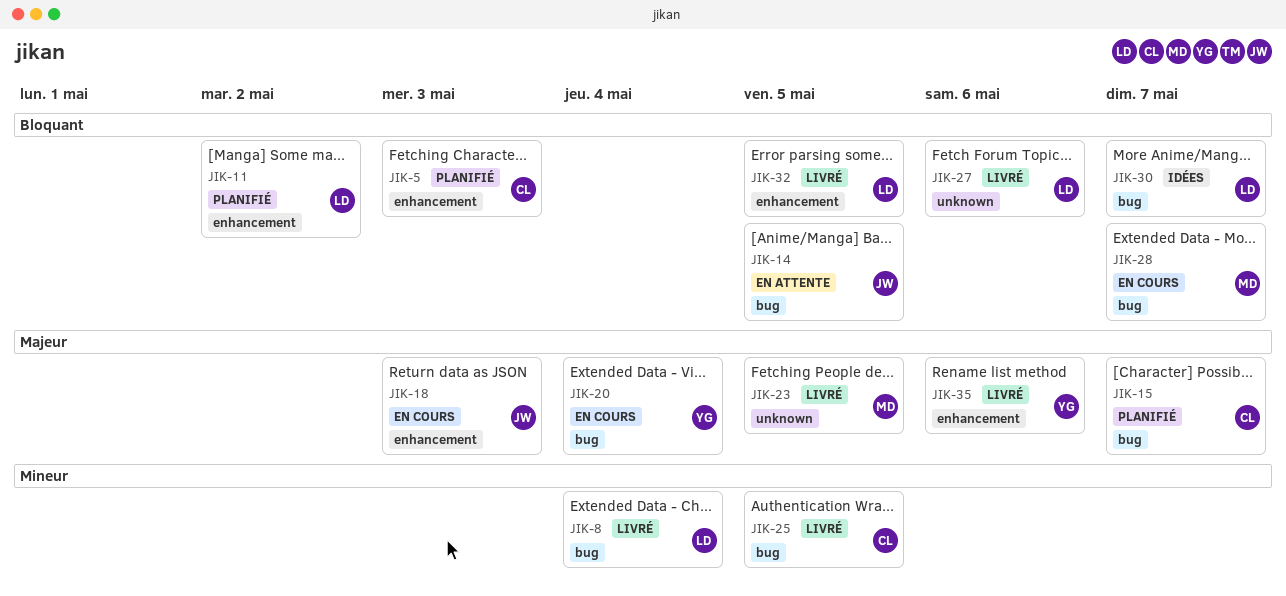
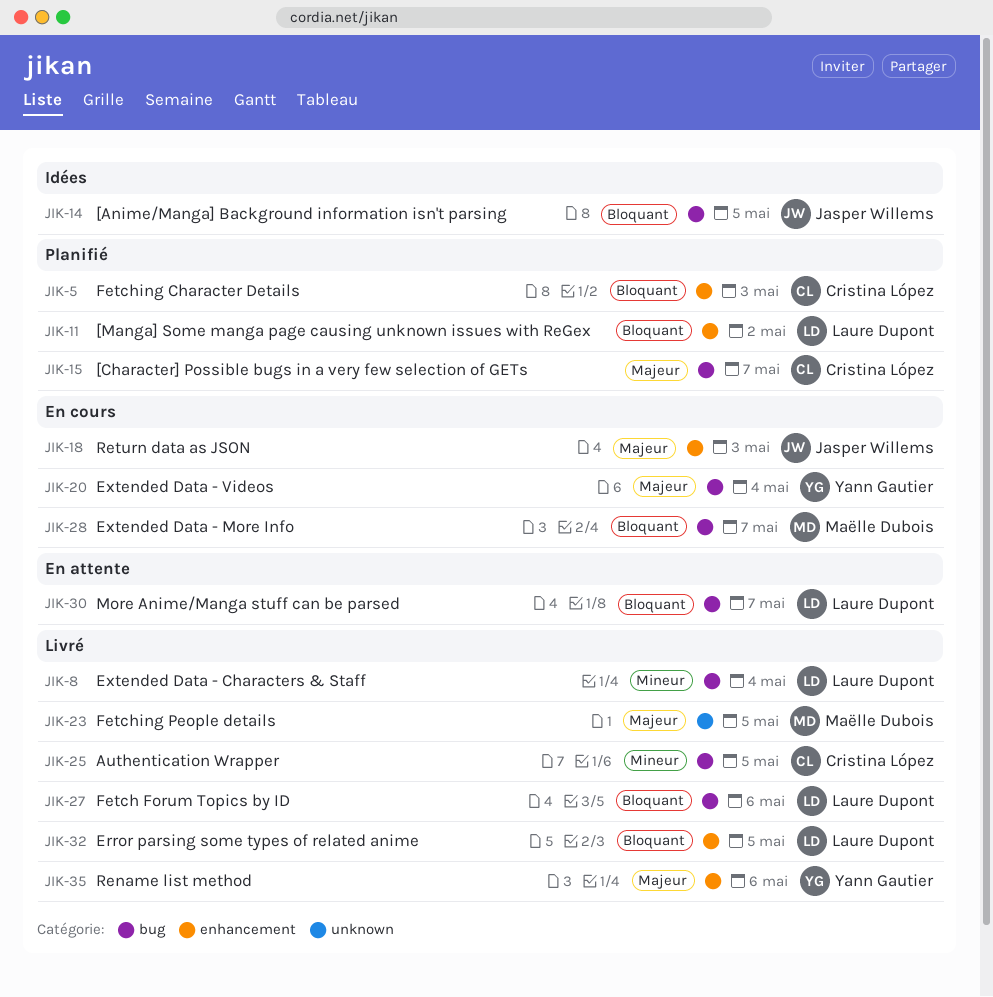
JIK-14, status: En attente -> Idées
JIK-27, label: unknown -> bug
JIK-30, status: Idées -> En attente

